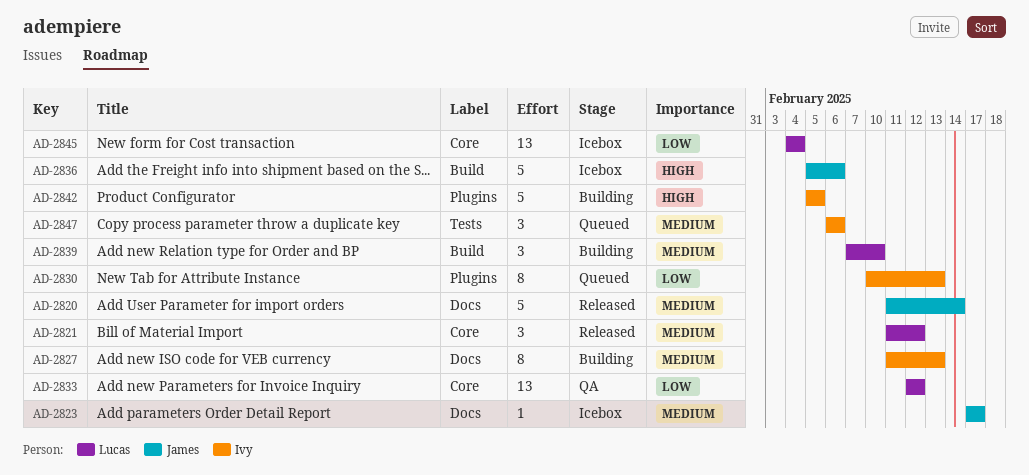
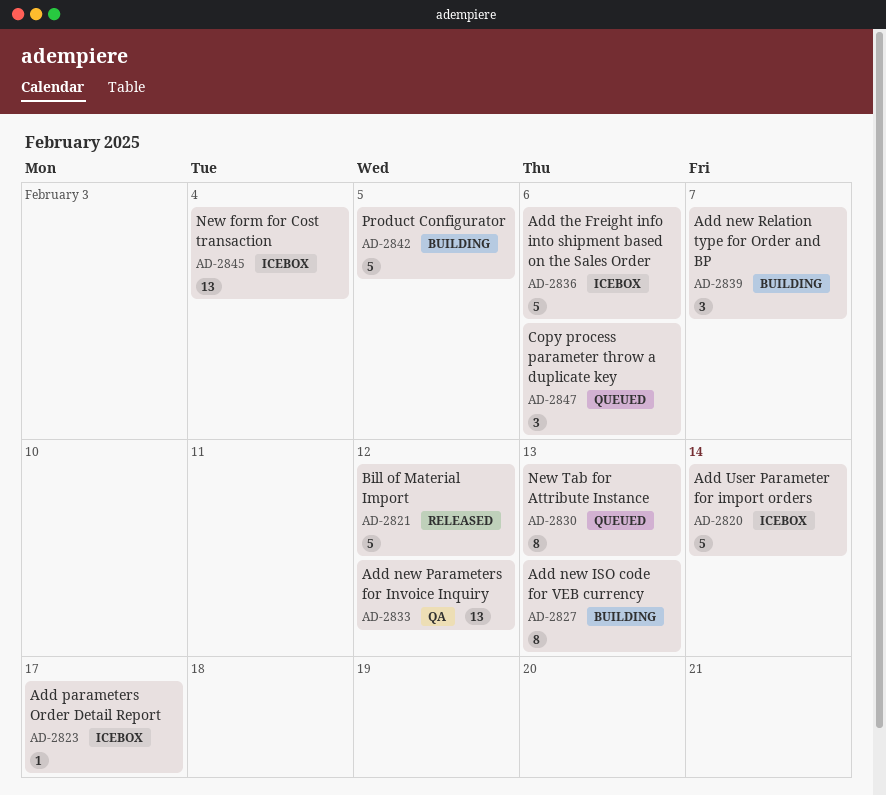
AD-2820, status: Released -> Icebox
AD-2821, estimate: 3 -> 5
AD-2839, due: Feb 10 -> Feb 7

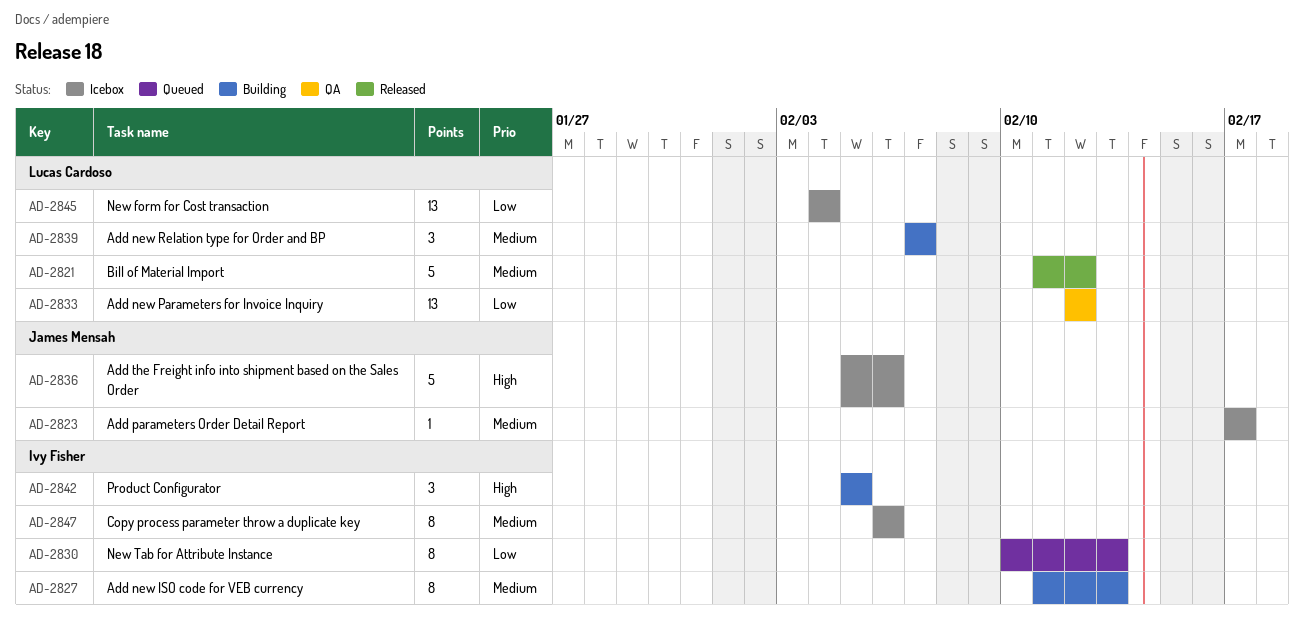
AD-2820: present -> none
AD-2842, estimate: 5 -> 3
AD-2847, status: Queued -> Icebox
AD-2847, estimate: 3 -> 8

